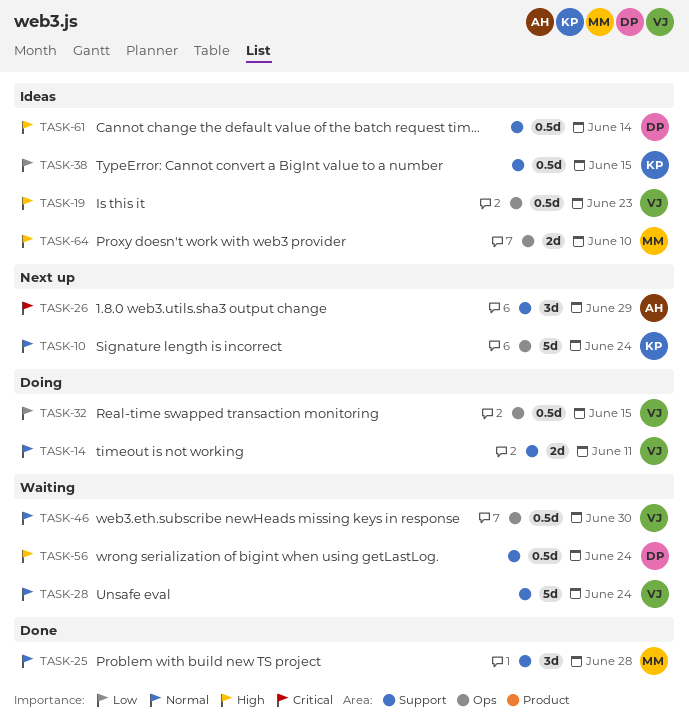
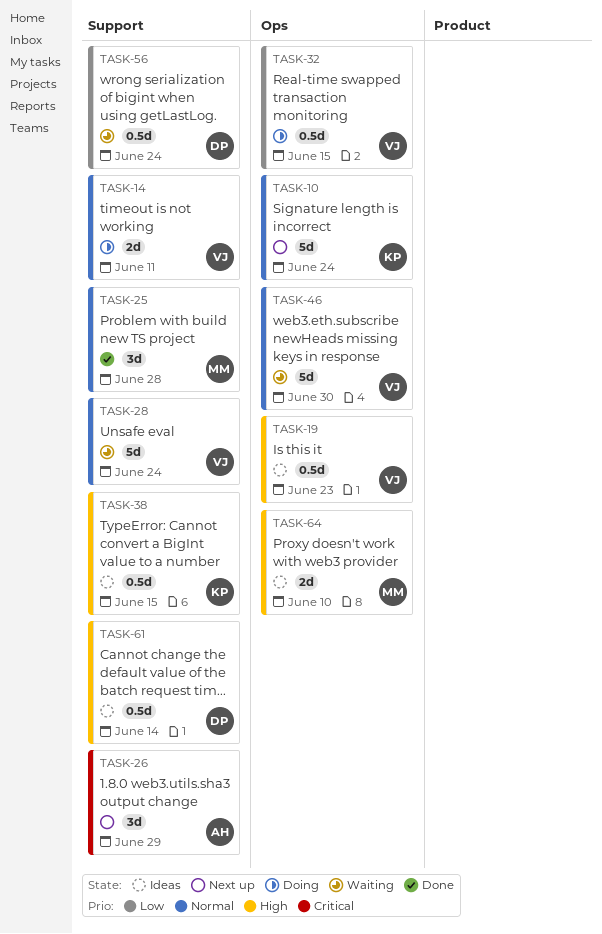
TASK-38, priority: Low -> High
TASK-46, estimate: 0.5d -> 5d
TASK-56, priority: High -> Low

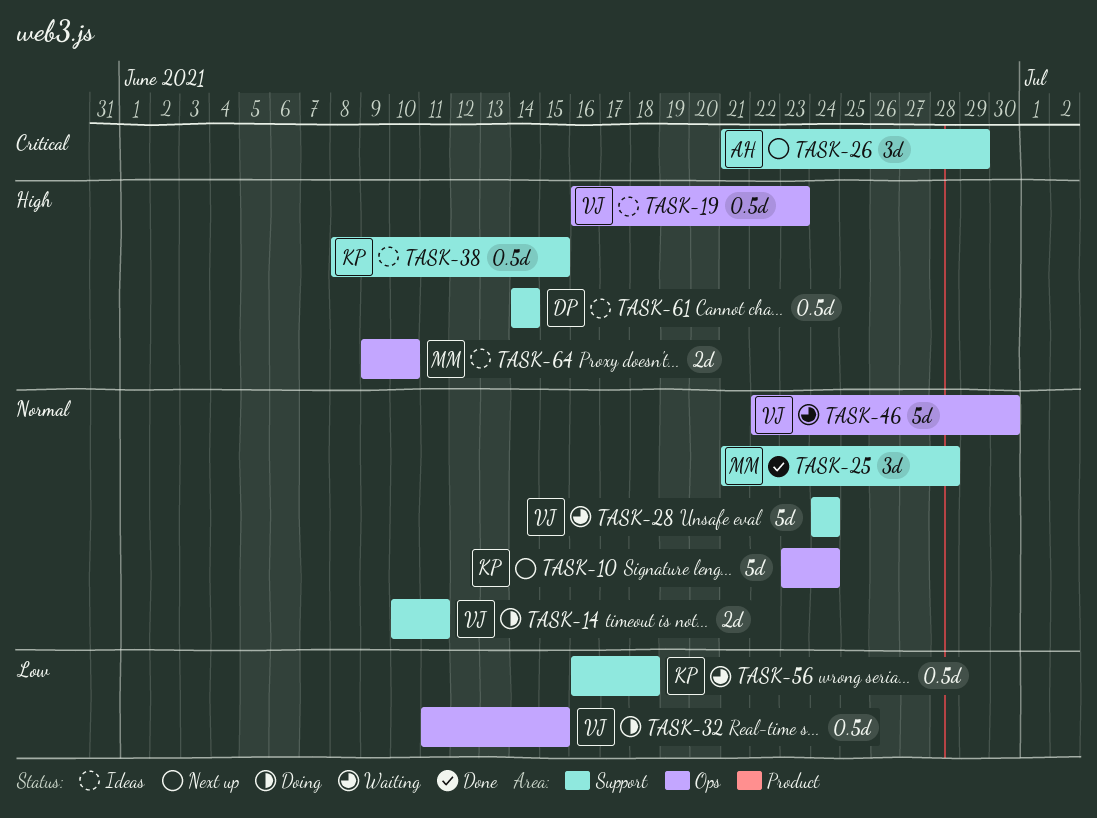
TASK-56, owner: DP -> KP
TASK-56, due: Jun 24 -> Jun 18

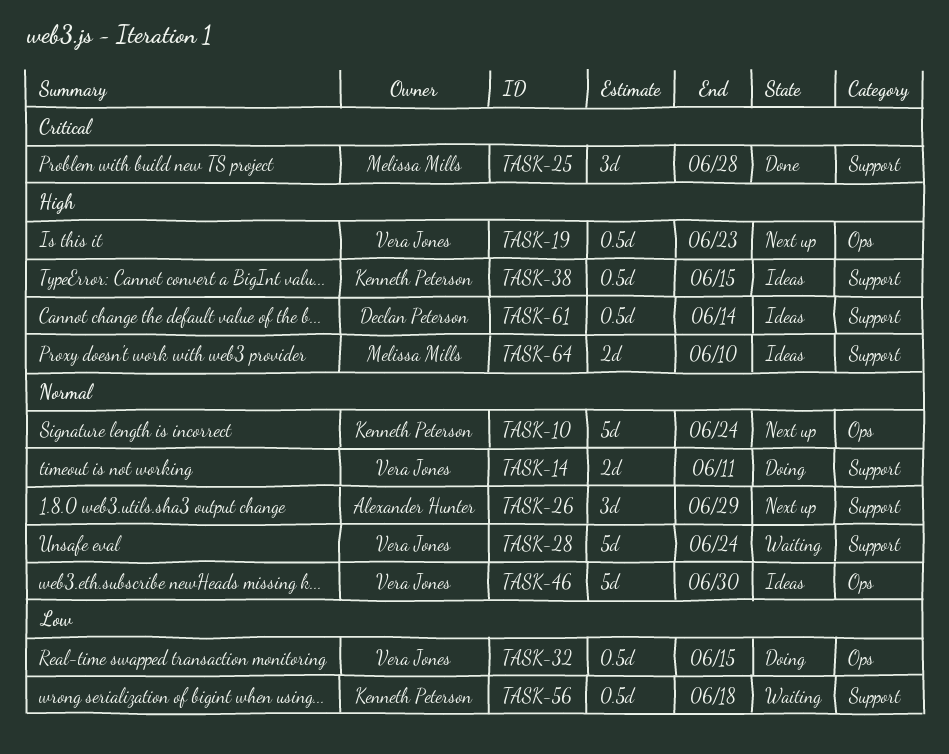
TASK-19, status: Ideas -> Next up
TASK-25, priority: Normal -> Critical
TASK-26, priority: Critical -> Normal
TASK-46, status: Waiting -> Ideas
TASK-64, label: Ops -> Support

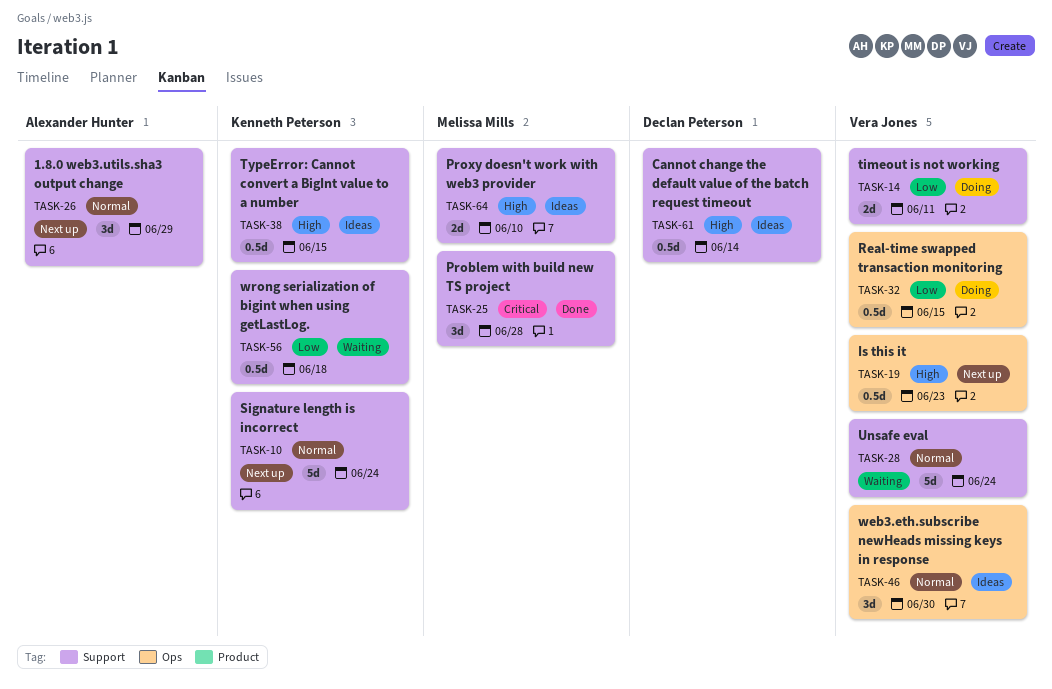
TASK-10, label: Ops -> Support
TASK-14, priority: Normal -> Low
TASK-46, estimate: 5d -> 3d

